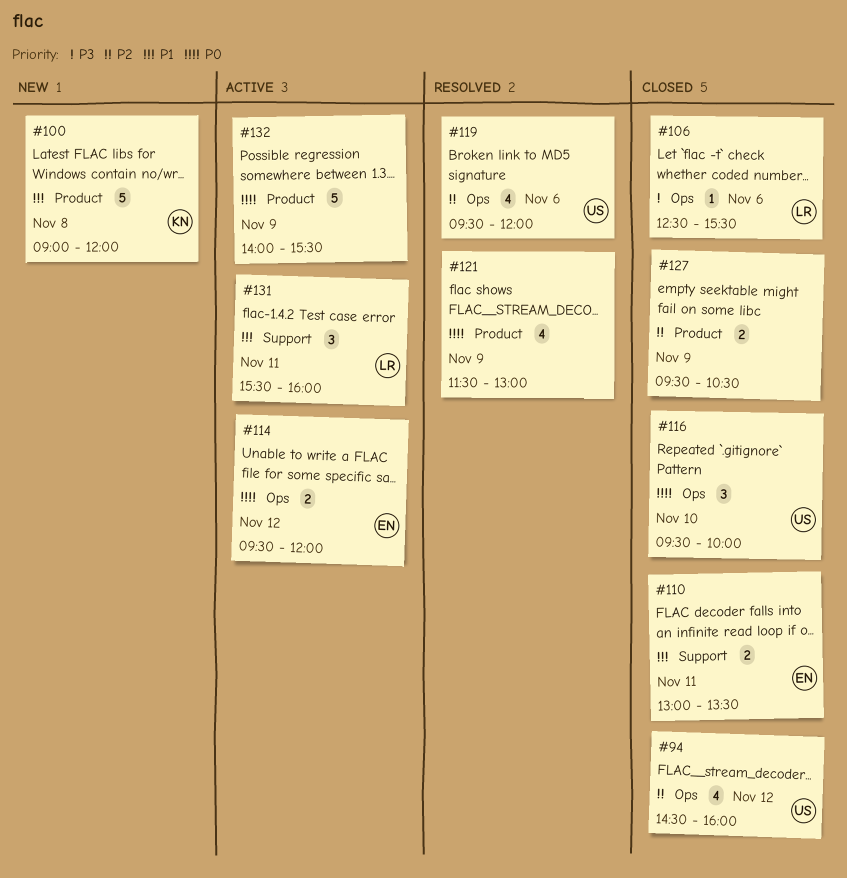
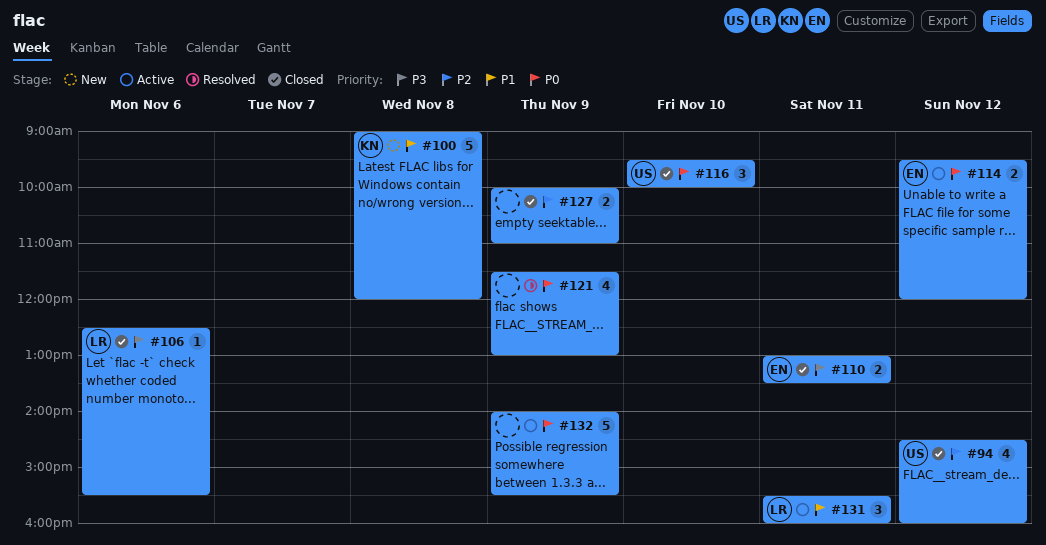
#110, priority: P1 -> P3
#119: present -> none
#127, begins: 09:30 -> 10:00
#127, ends: 10:30 -> 11:00

